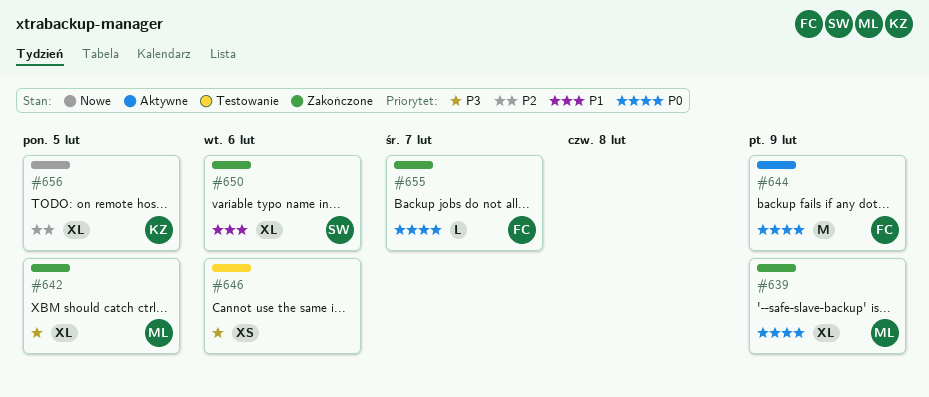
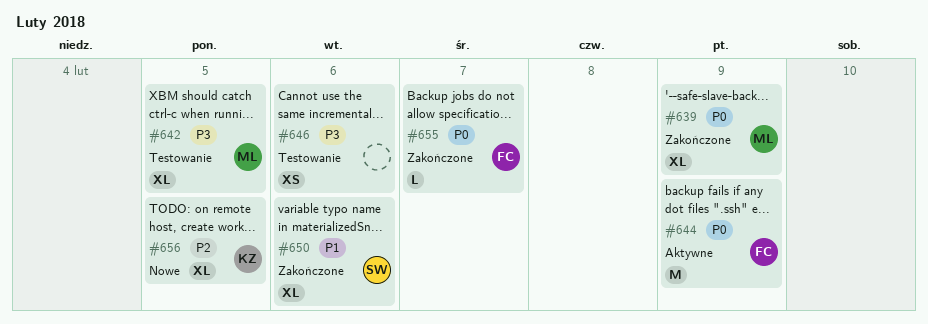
#642, status: Zakończone -> Testowanie

